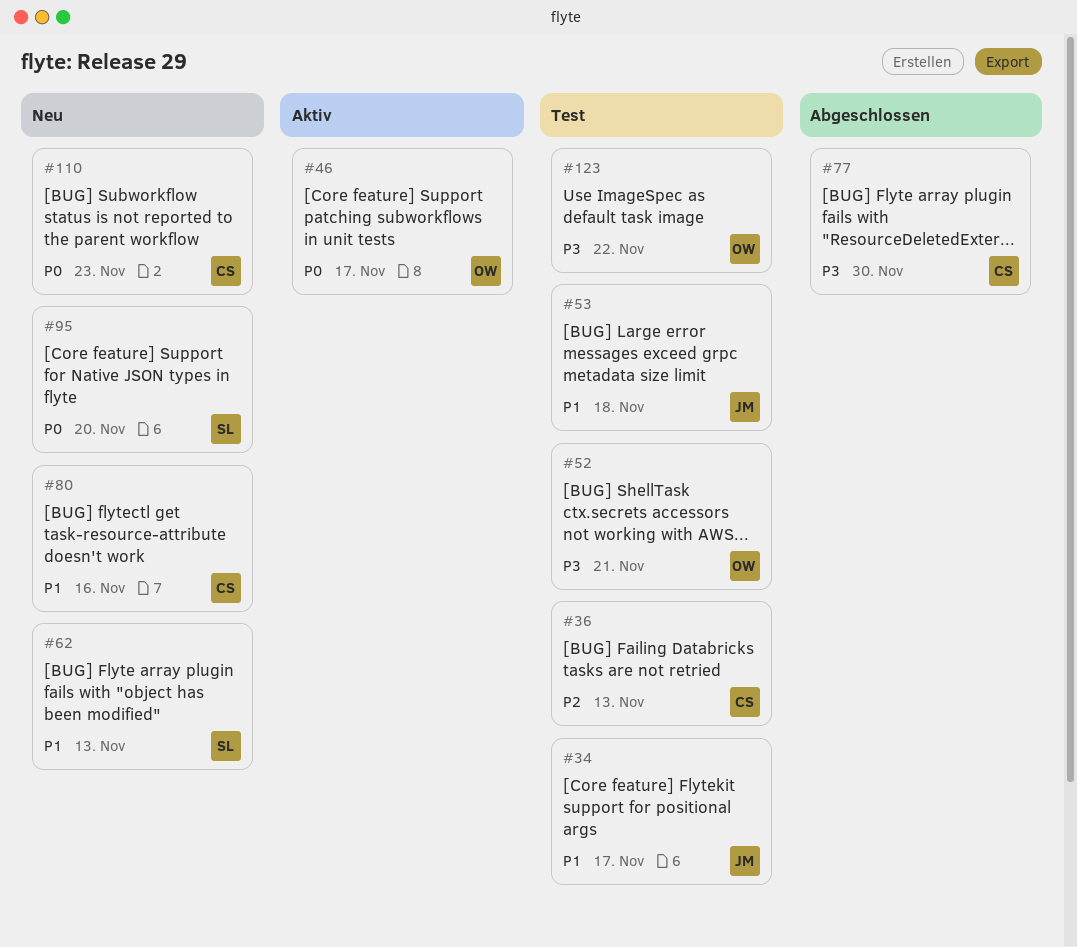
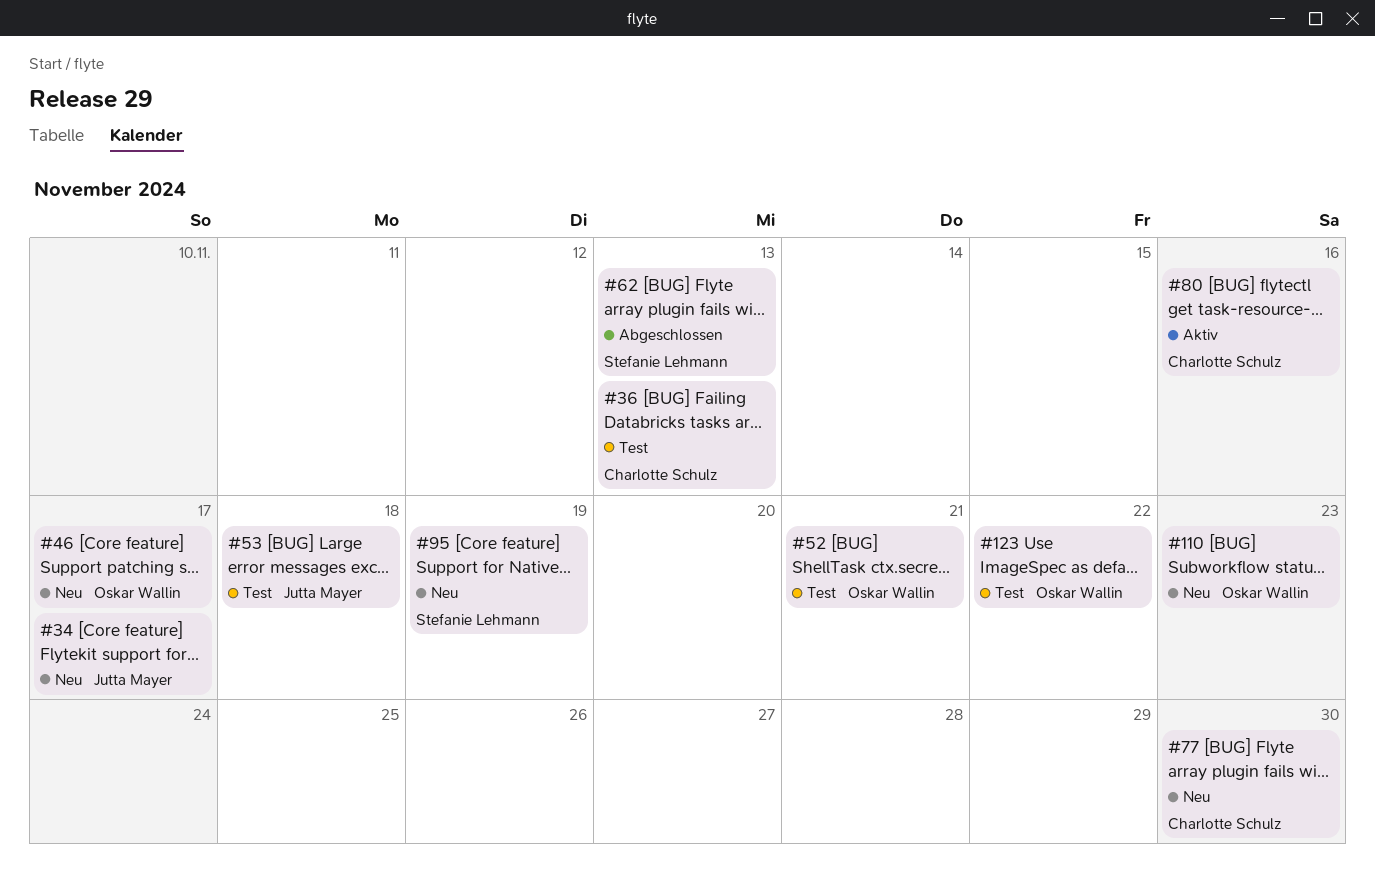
#34, status: Test -> Neu
#46, status: Aktiv -> Neu
#62, status: Neu -> Abgeschlossen
#77, status: Abgeschlossen -> Neu
#80, status: Neu -> Aktiv
#95, due: Nov 20 -> Nov 19
#110, owner: Charlotte Schulz -> Oskar Wallin

